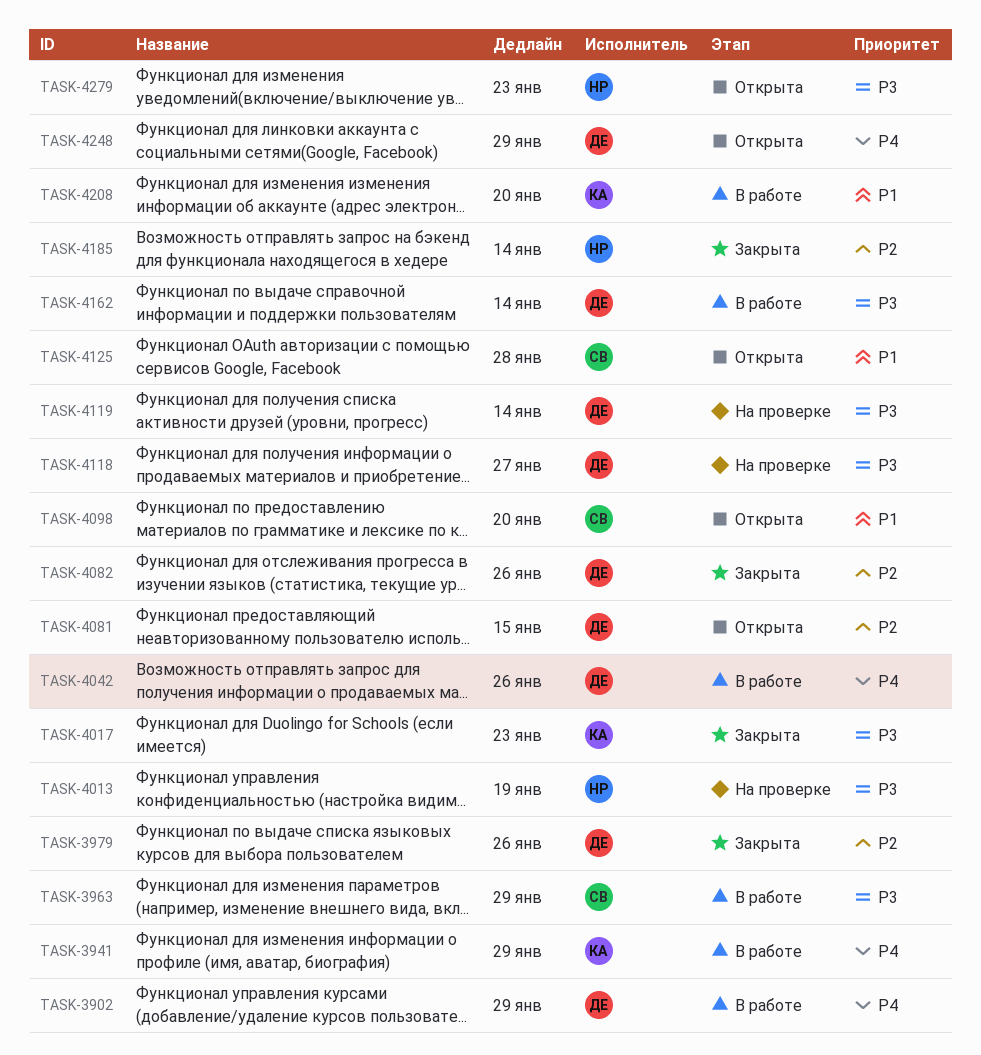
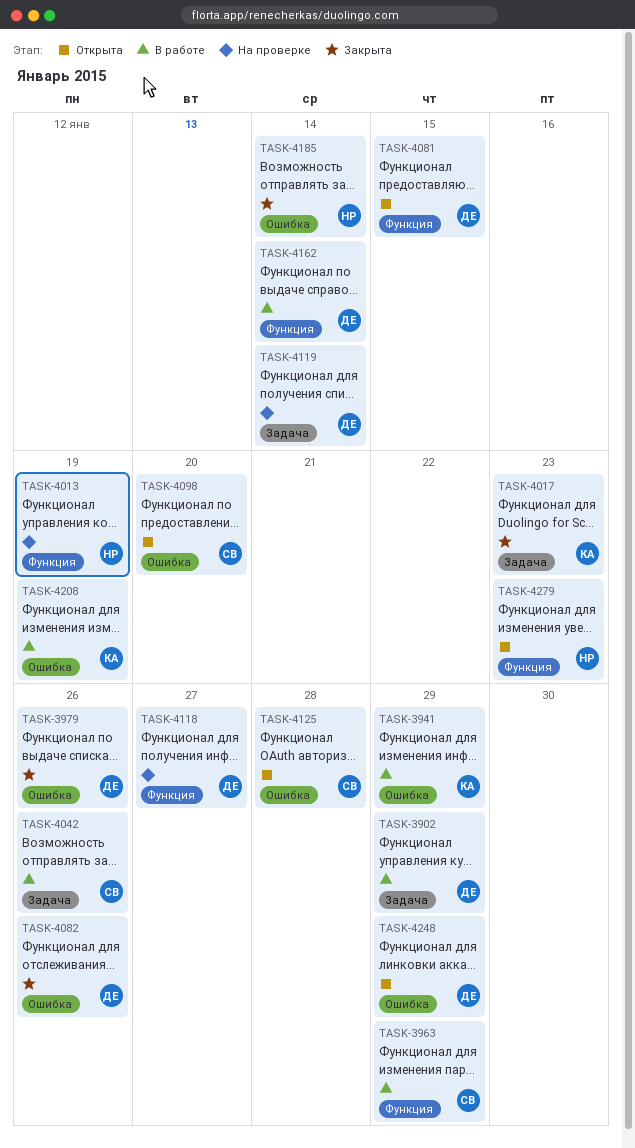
TASK-4042, owner: ДЕ -> СВ
TASK-4208, due: Jan 20 -> Jan 19

